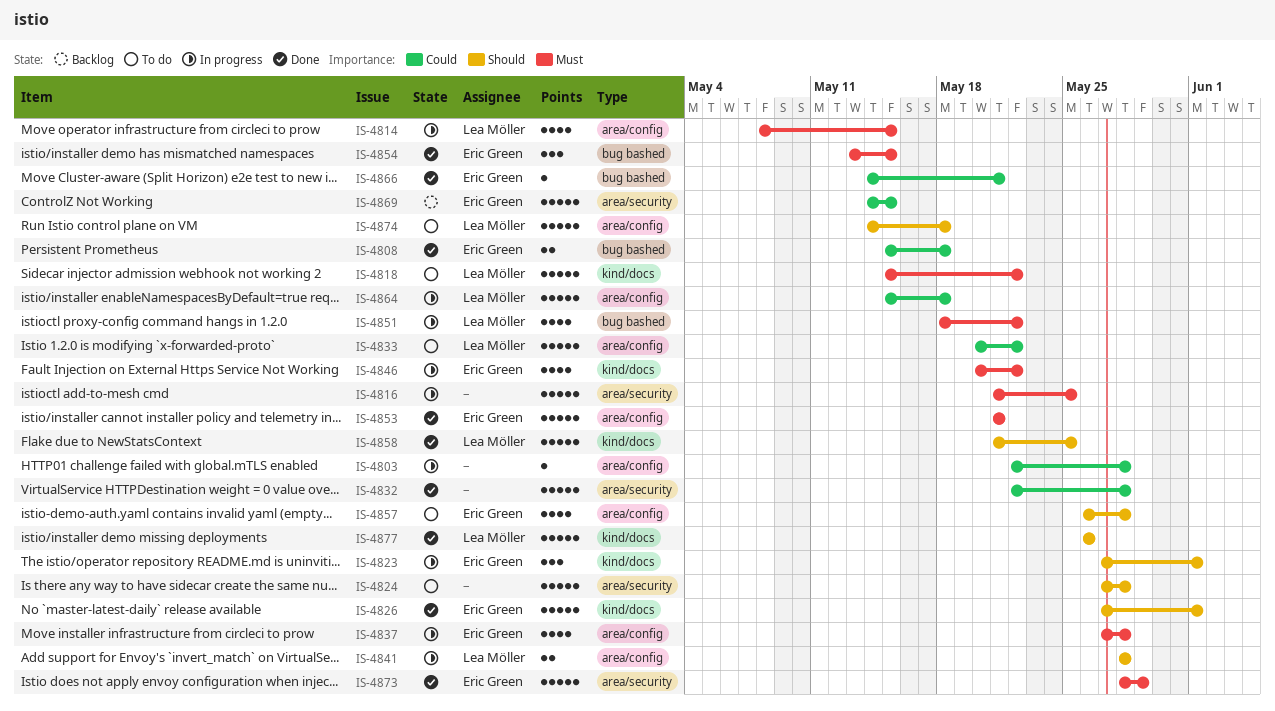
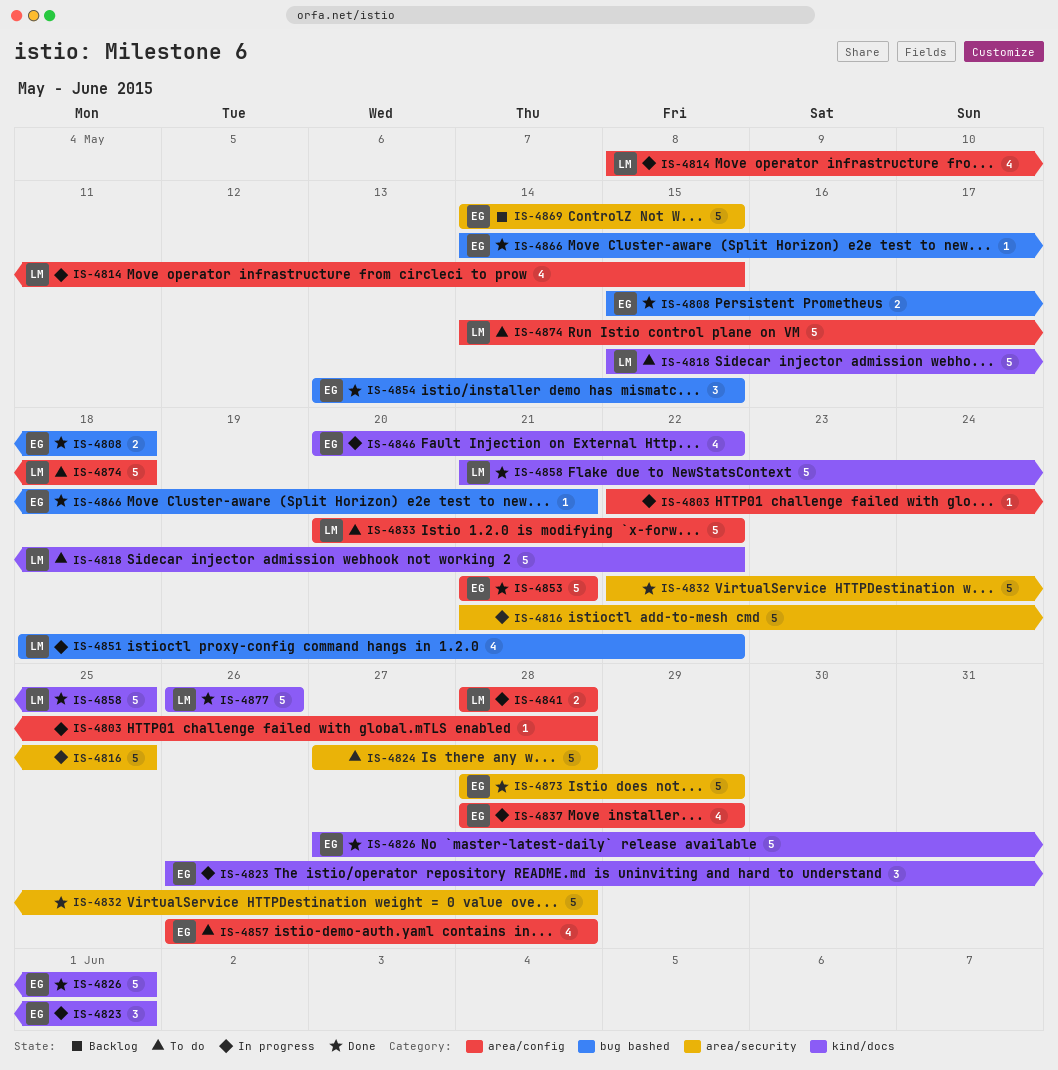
IS-4823, start: May 27 -> May 26
IS-4837, start: May 27 -> May 28
IS-4837, due: May 28 -> May 29
IS-4864: present -> none

